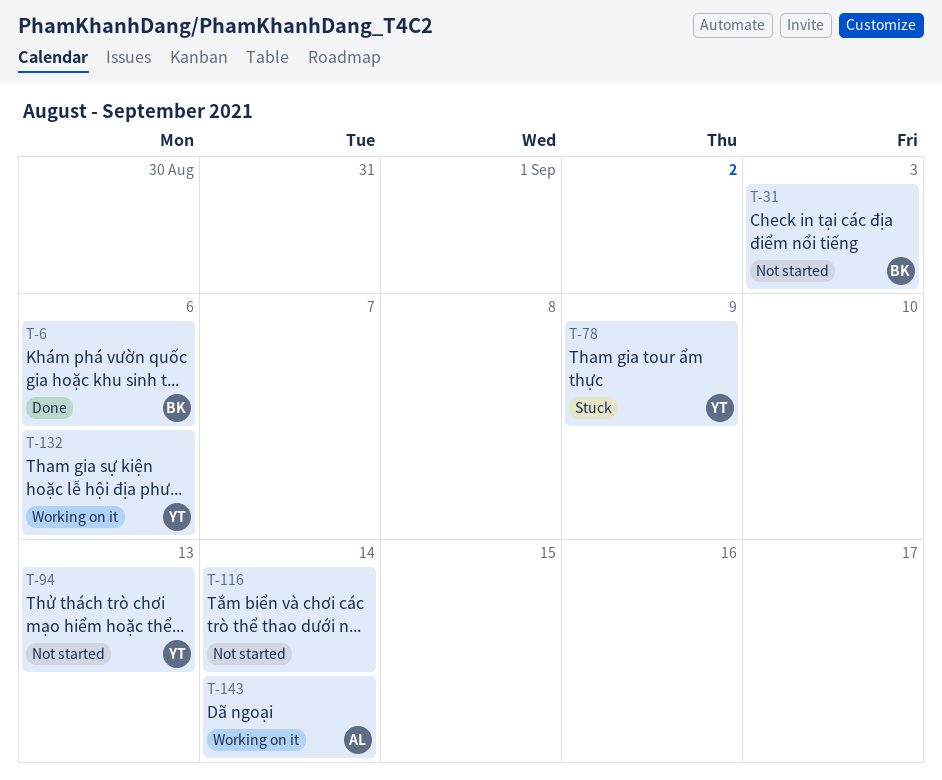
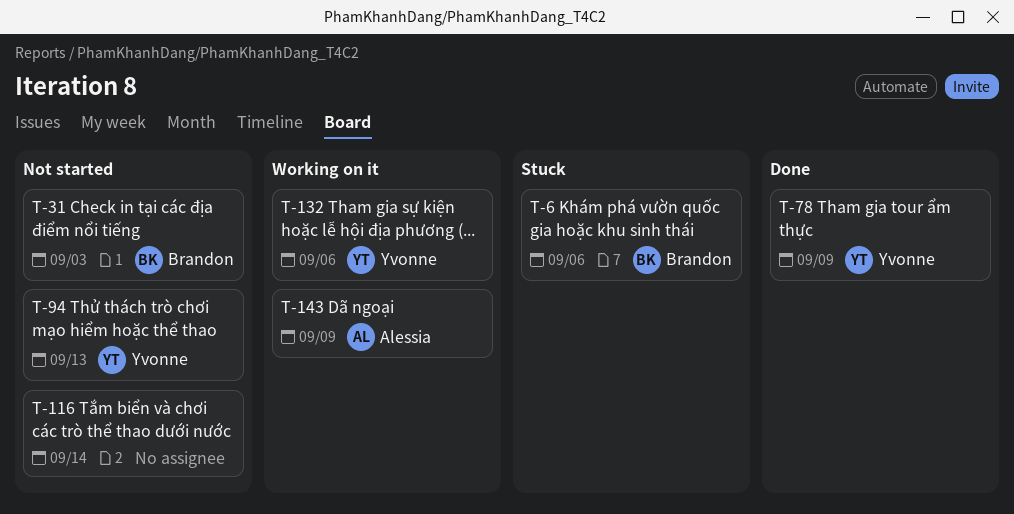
T-6, status: Done -> Stuck
T-78, status: Stuck -> Done
T-143, due: Sep 14 -> Sep 9

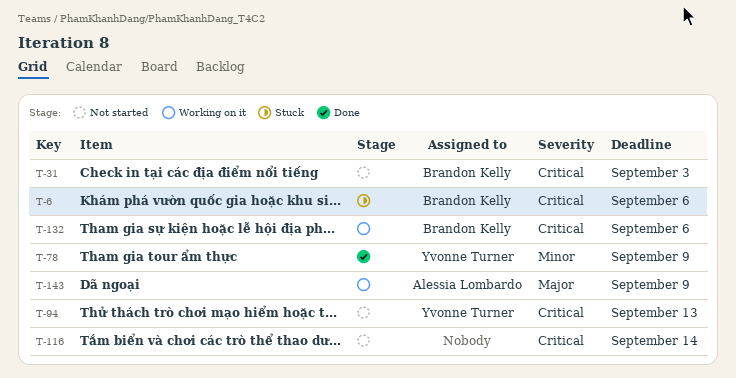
T-132, owner: Yvonne Turner -> Brandon Kelly

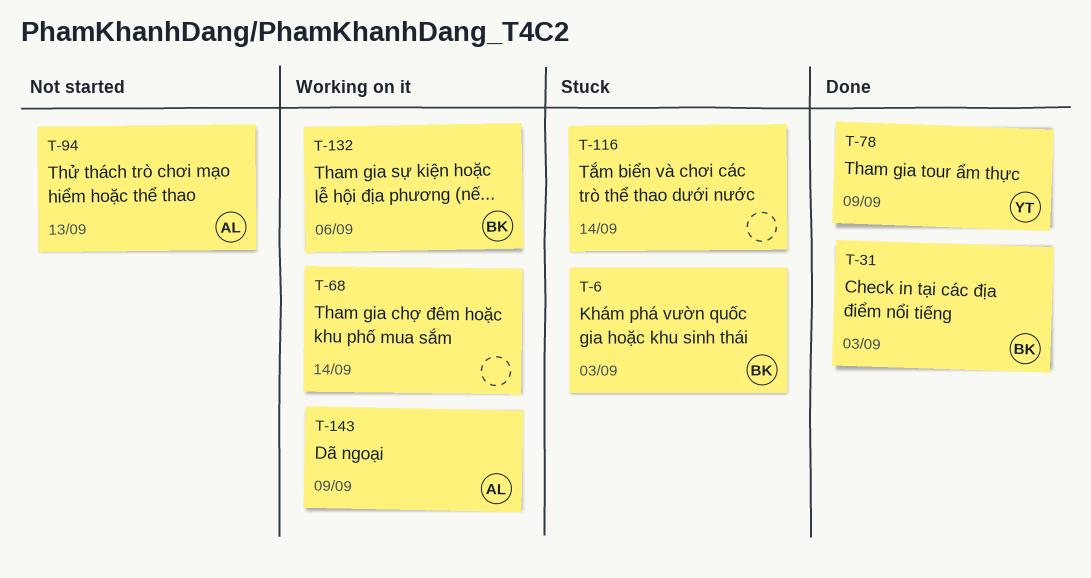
T-6, due: Sep 6 -> Sep 3
T-31, status: Not started -> Done
T-68: none -> present
T-94, owner: Yvonne Turner -> Alessia Lombardo
T-116, status: Not started -> Stuck

